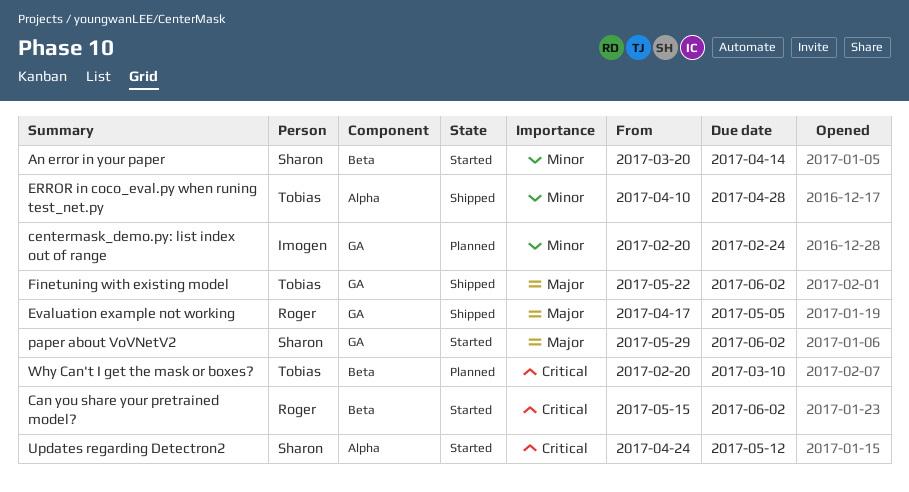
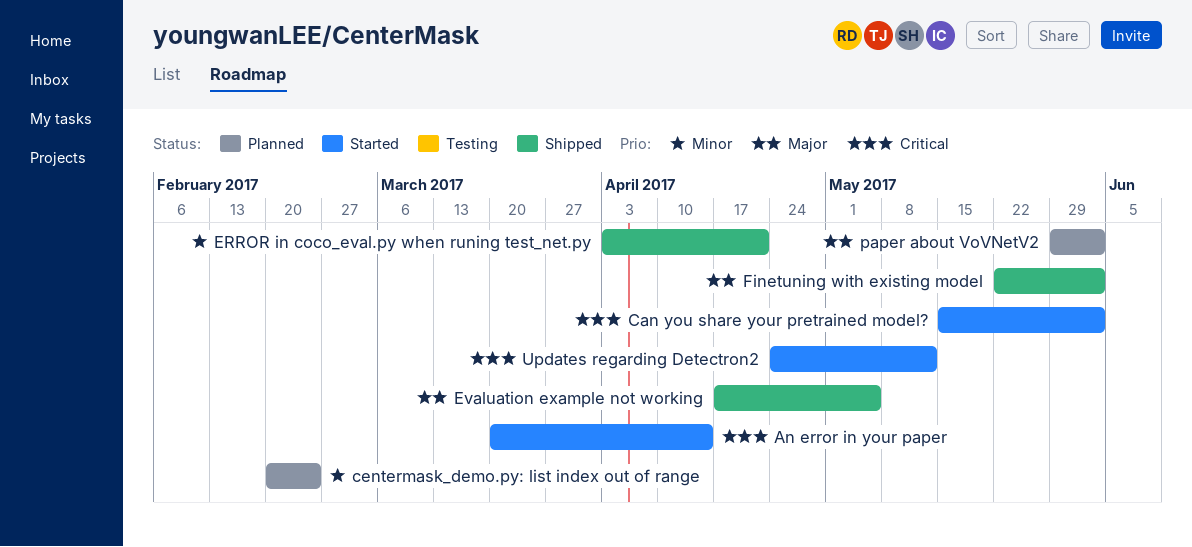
An error in your paper, priority: Minor -> Critical
ERROR in coco_eval.py when runing test_net.py, start: Apr 10 -> Apr 3
ERROR in coco_eval.py when runing test_net.py, due: Apr 28 -> Apr 21
paper about VoVNetV2, status: Started -> Planned
Why Can't I get the mask or boxes?: present -> none

